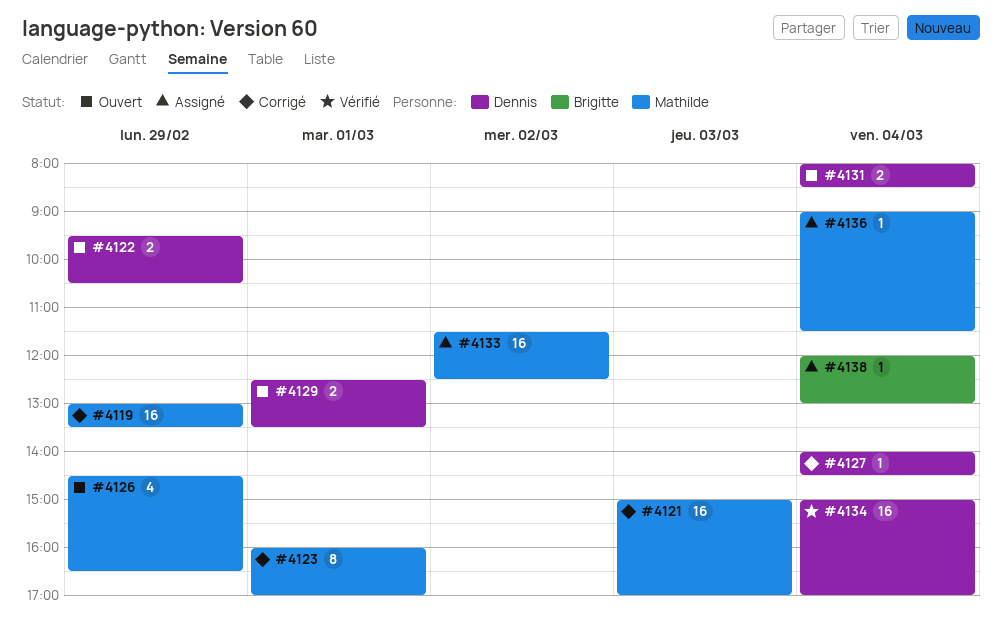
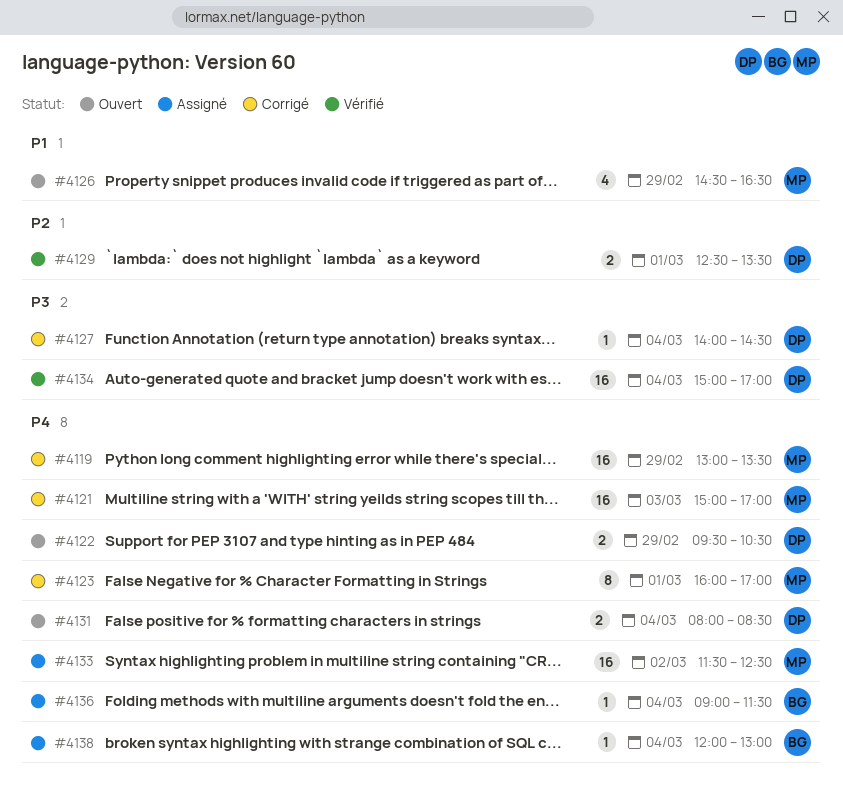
#4129, status: Ouvert -> Vérifié
#4136, owner: Mathilde -> Brigitte

